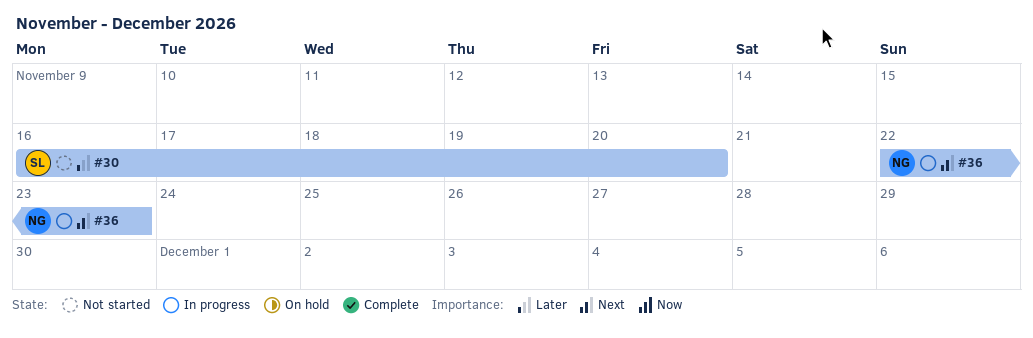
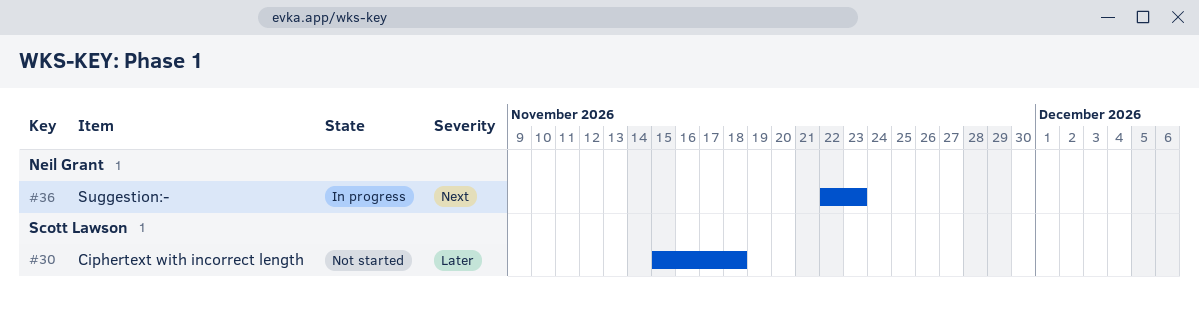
#30, start: Nov 16 -> Nov 15
#30, due: Nov 20 -> Nov 18

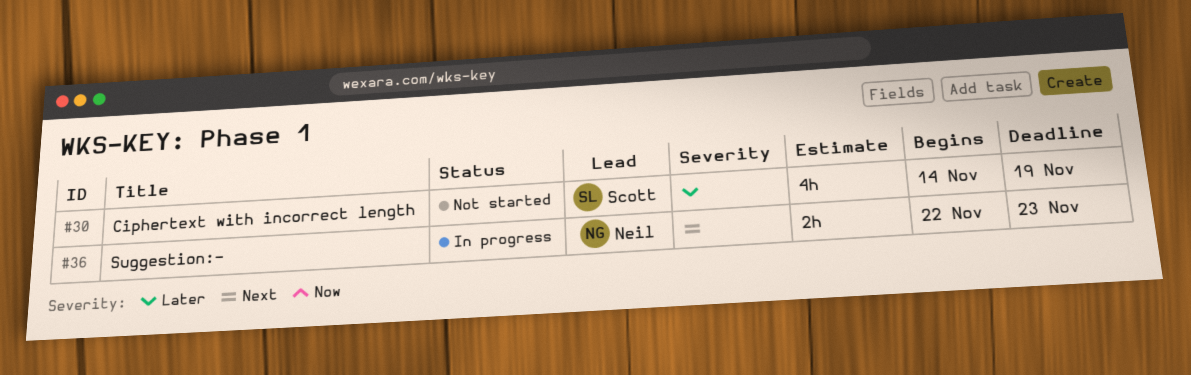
#30, start: Nov 15 -> Nov 14
#30, due: Nov 18 -> Nov 19

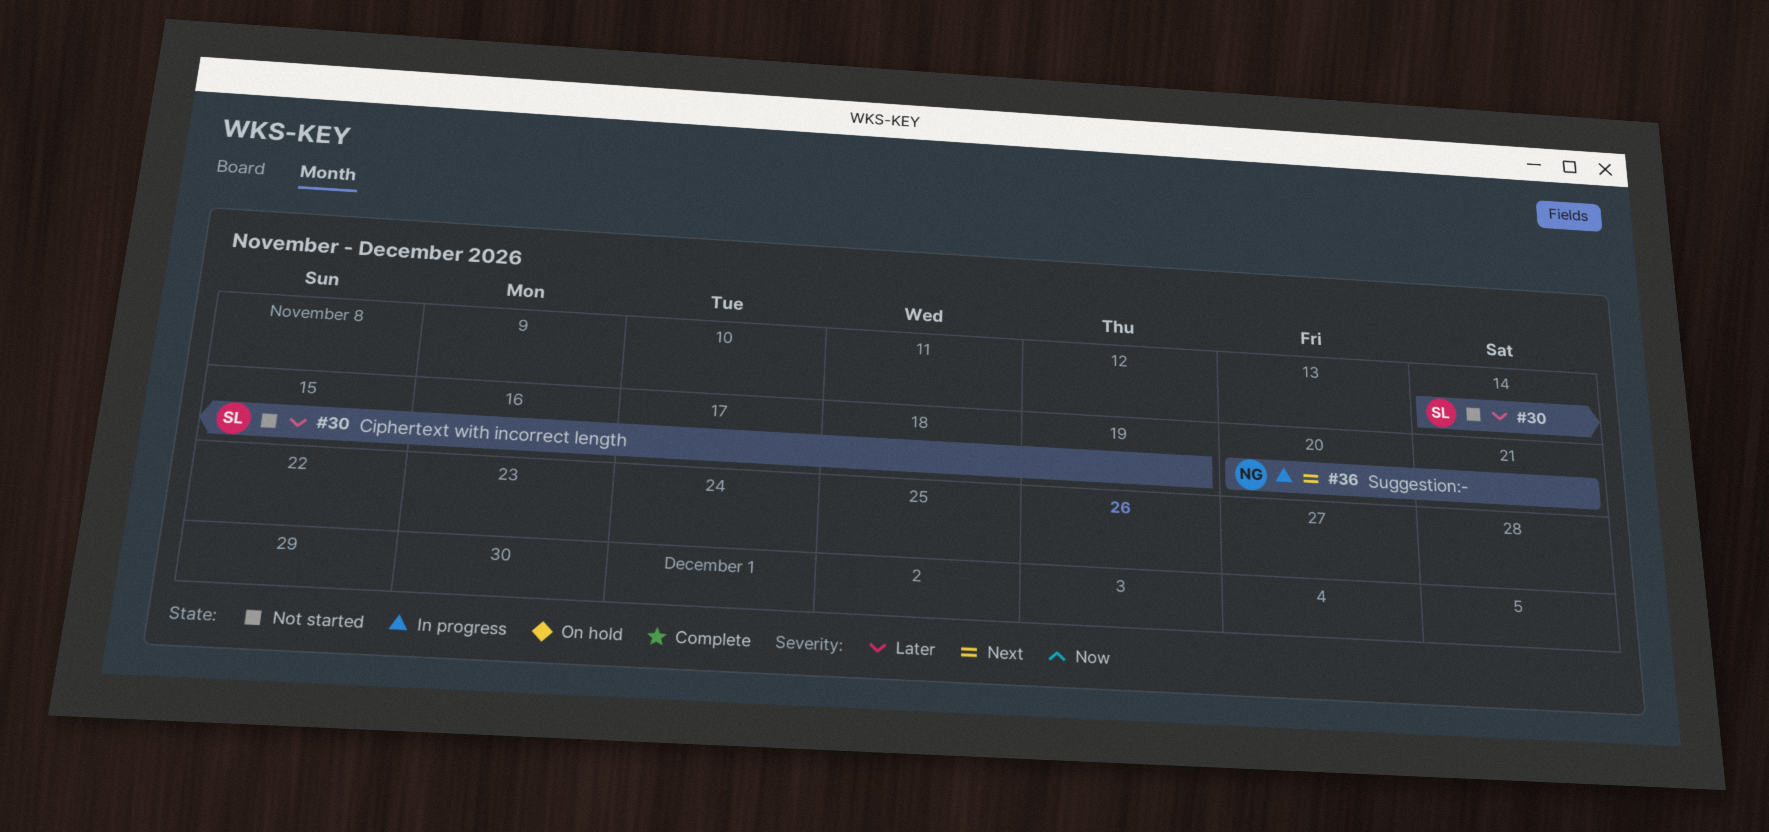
#36, start: Nov 22 -> Nov 20
#36, due: Nov 23 -> Nov 21

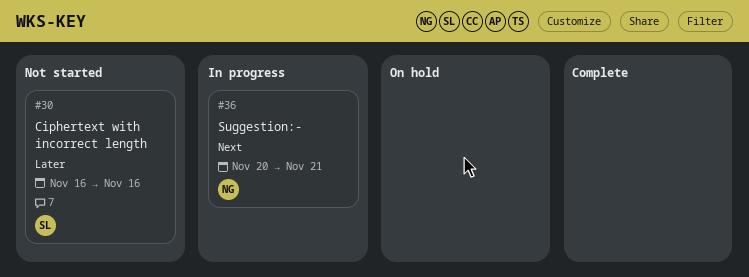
#30, start: Nov 14 -> Nov 16
#30, due: Nov 19 -> Nov 16

